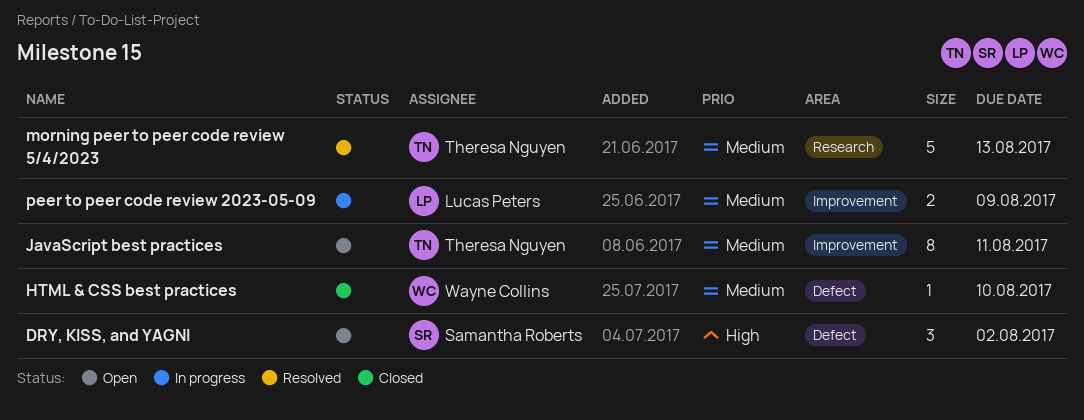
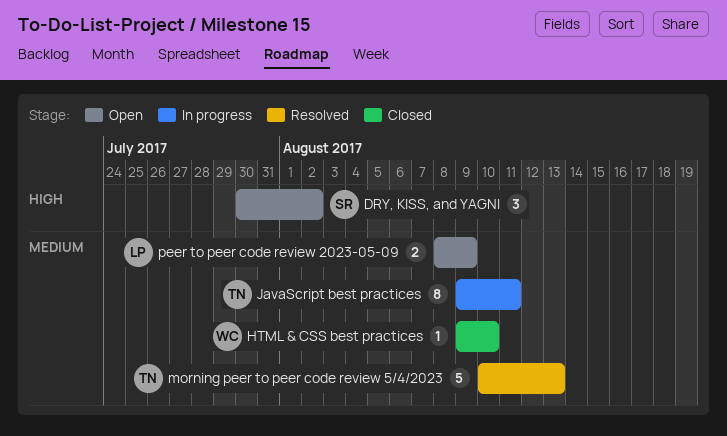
JavaScript best practices, status: Open -> In progress
peer to peer code review 2023-05-09, status: In progress -> Open

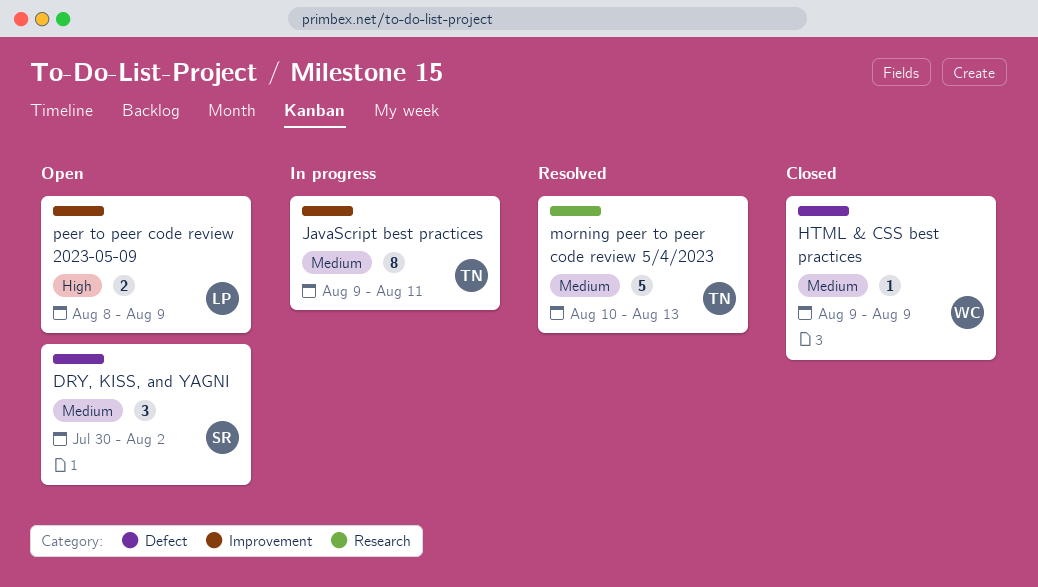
DRY, KISS, and YAGNI, priority: High -> Medium
HTML & CSS best practices, due: Aug 10 -> Aug 9
peer to peer code review 2023-05-09, priority: Medium -> High

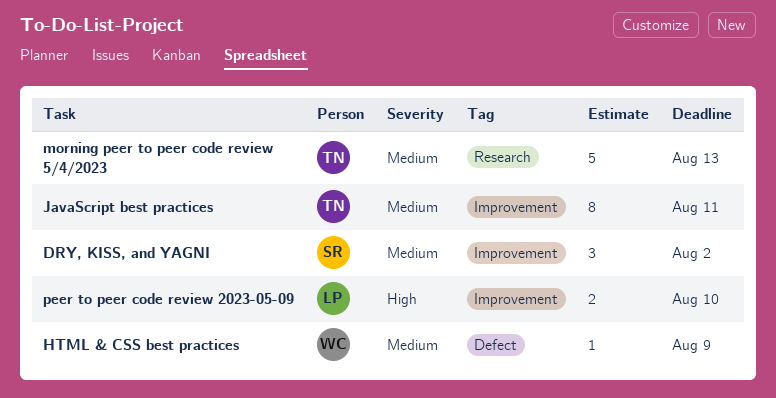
DRY, KISS, and YAGNI, label: Defect -> Improvement
peer to peer code review 2023-05-09, due: Aug 9 -> Aug 10

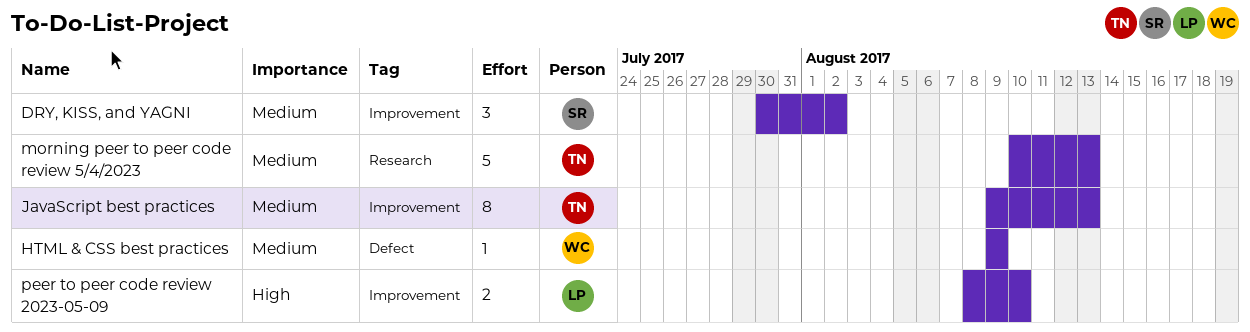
JavaScript best practices, due: Aug 11 -> Aug 13

